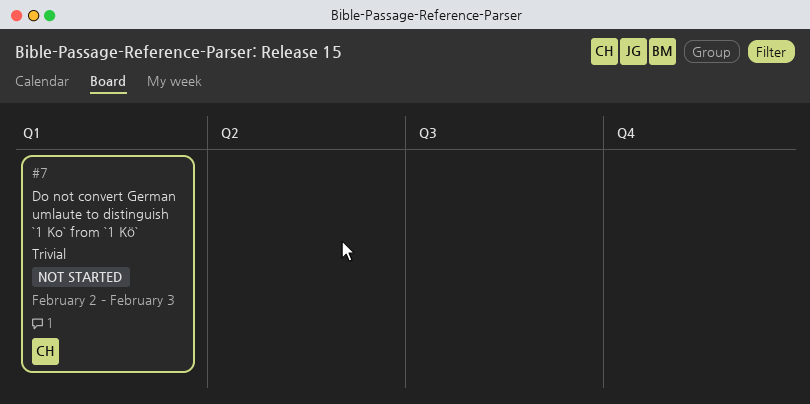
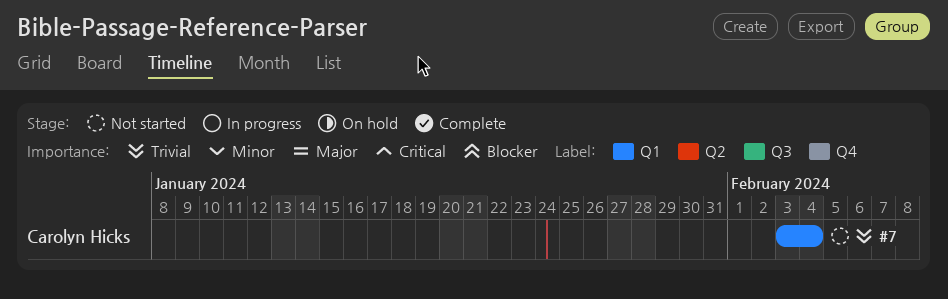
#7, start: Feb 2 -> Feb 3
#7, due: Feb 3 -> Feb 4

